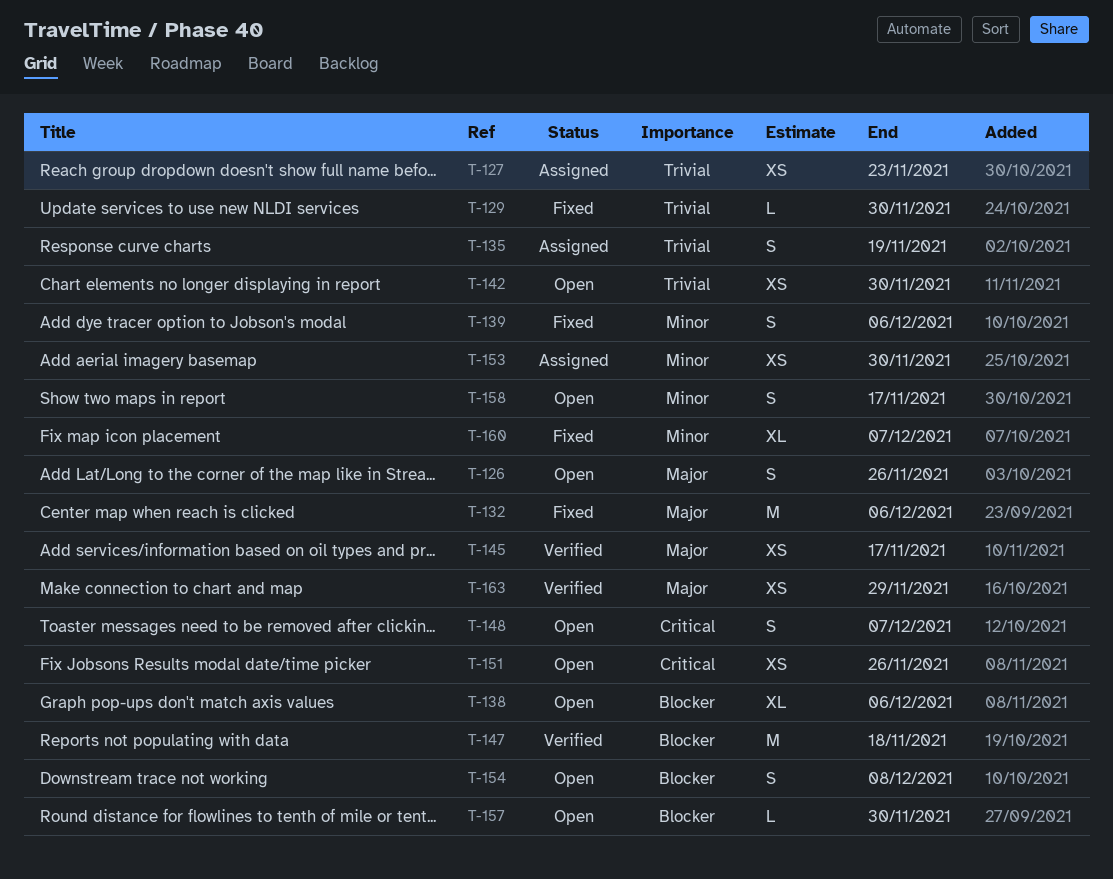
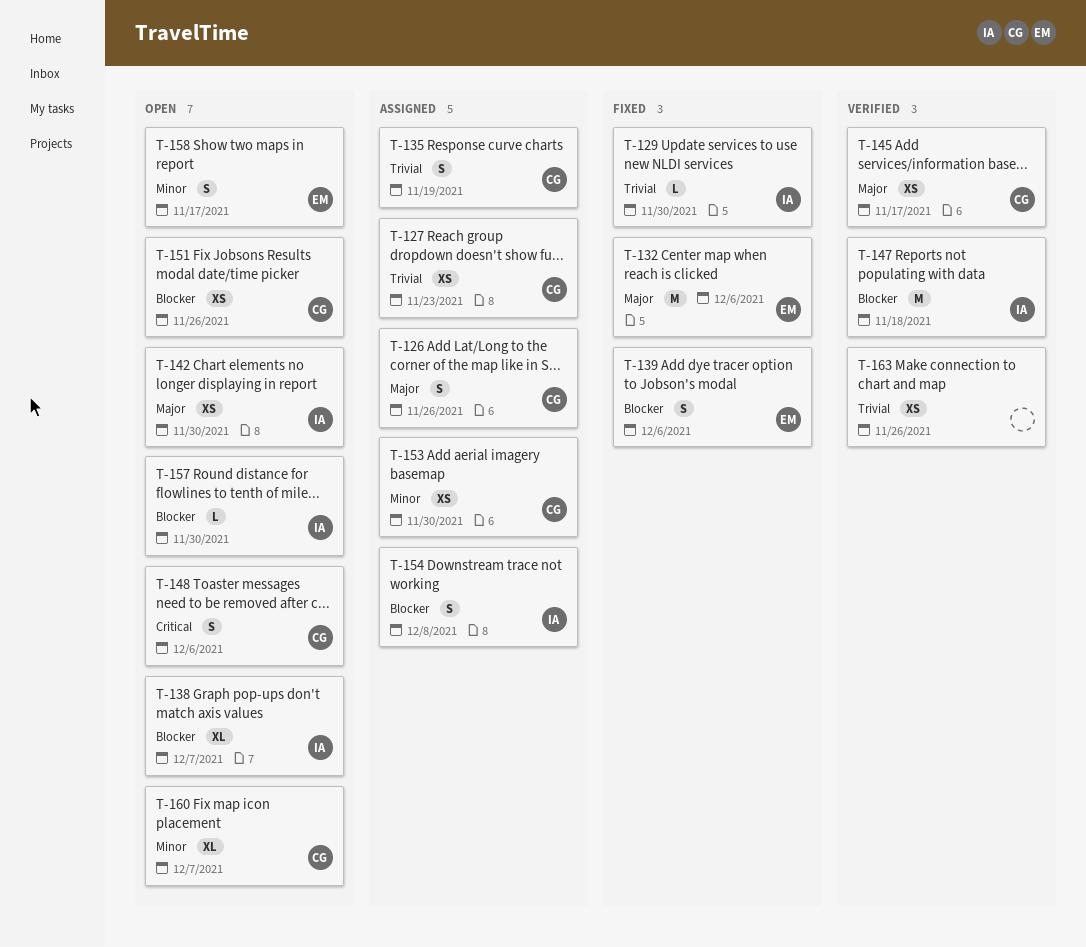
T-126, status: Open -> Assigned
T-138, due: Dec 6 -> Dec 7
T-139, priority: Minor -> Blocker
T-142, priority: Trivial -> Major
T-148, due: Dec 7 -> Dec 6
T-151, priority: Critical -> Blocker
T-154, status: Open -> Assigned
T-160, status: Fixed -> Open
T-163, priority: Major -> Trivial
T-163, due: Nov 29 -> Nov 26

